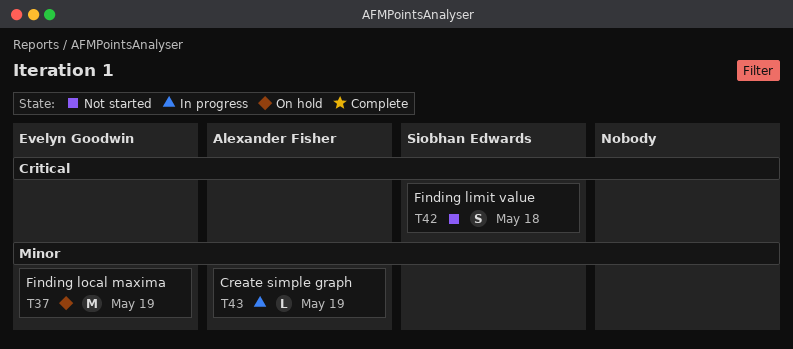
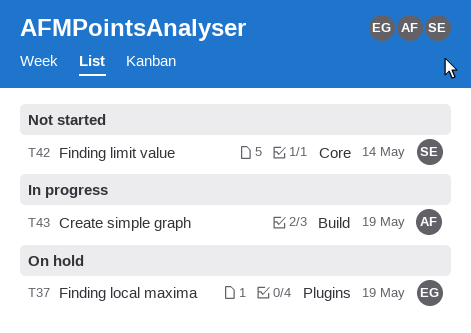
T42, due: May 18 -> May 14

